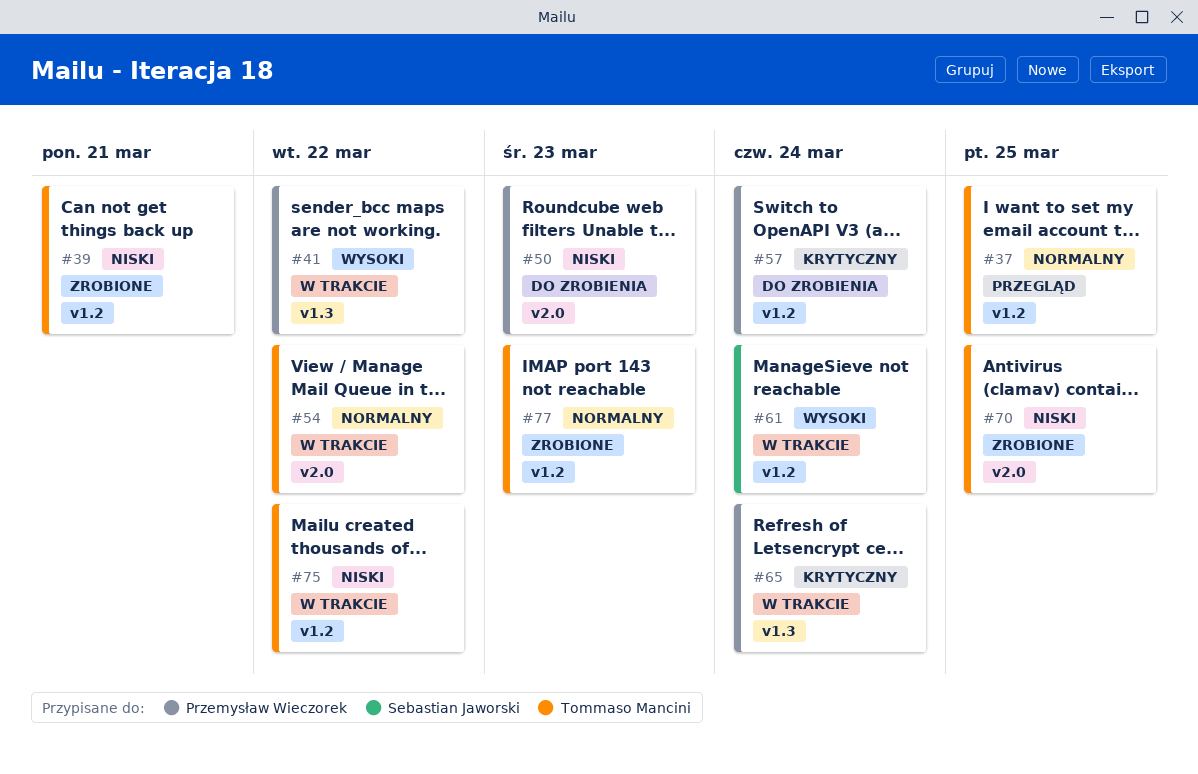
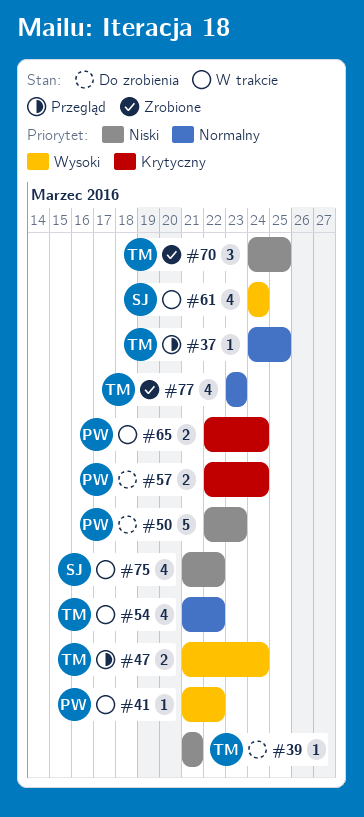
#39, status: Zrobione -> Do zrobienia
#47: none -> present
#75, owner: Tommaso Mancini -> Sebastian Jaworski

